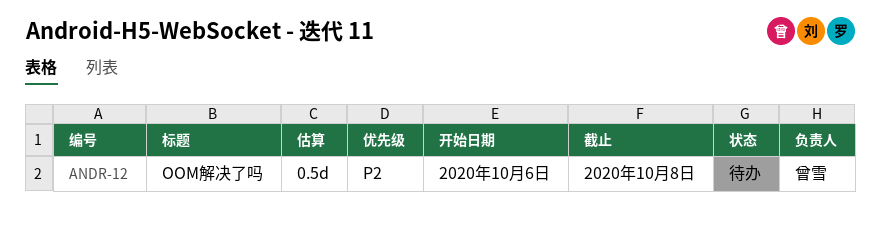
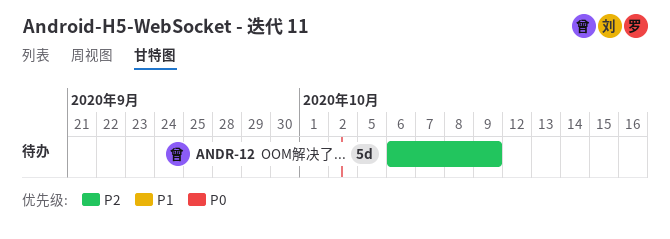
ANDR-12, estimate: 0.5d -> 5d
ANDR-12, due: Oct 8 -> Oct 9

